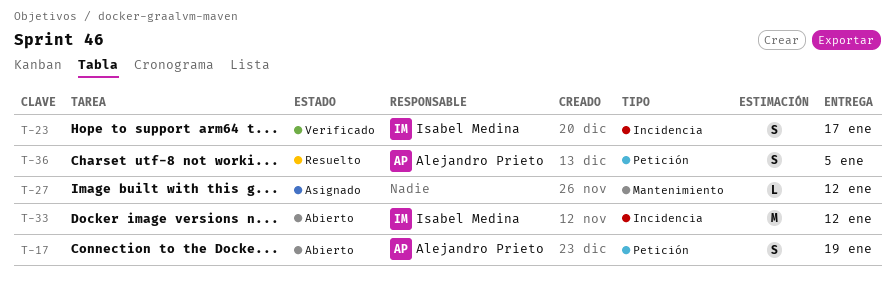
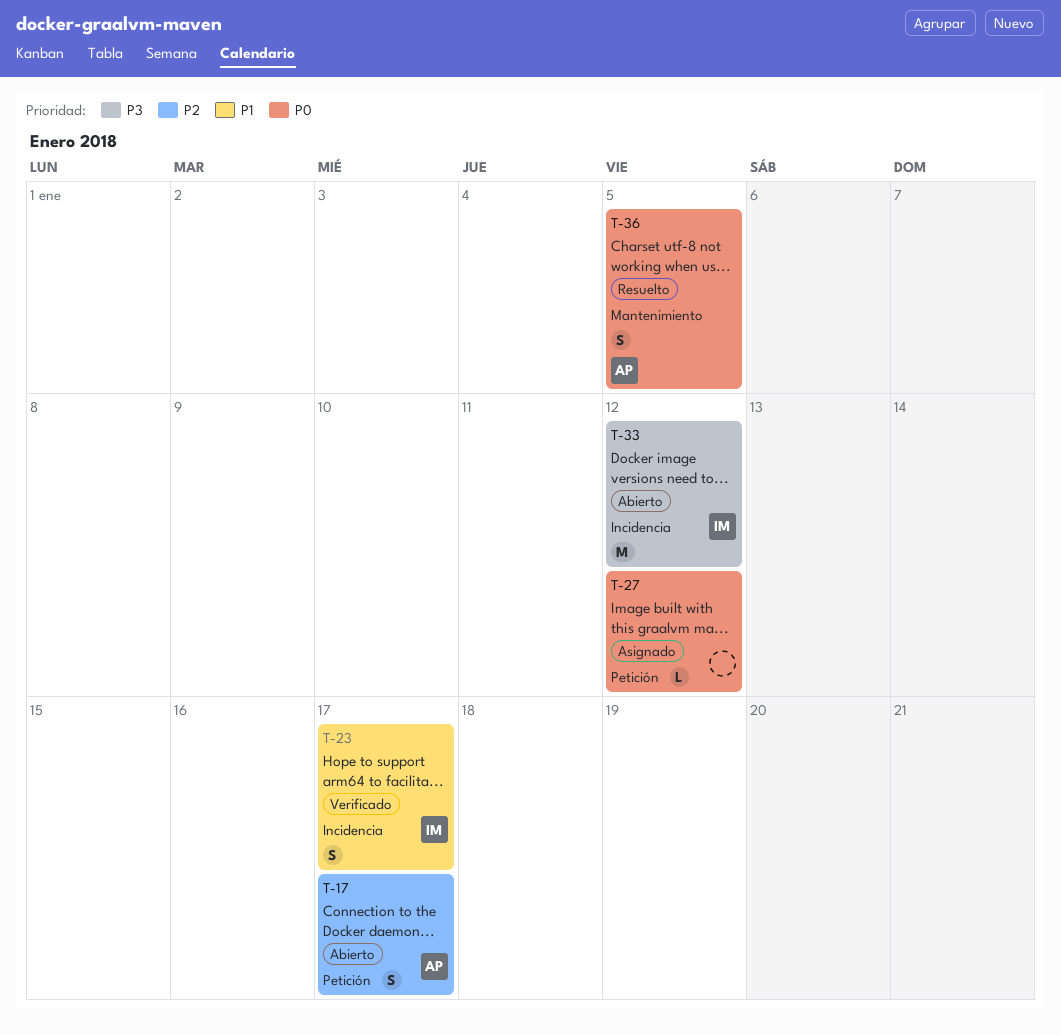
T-17, due: Jan 19 -> Jan 17
T-27, label: Mantenimiento -> Petición
T-36, label: Petición -> Mantenimiento

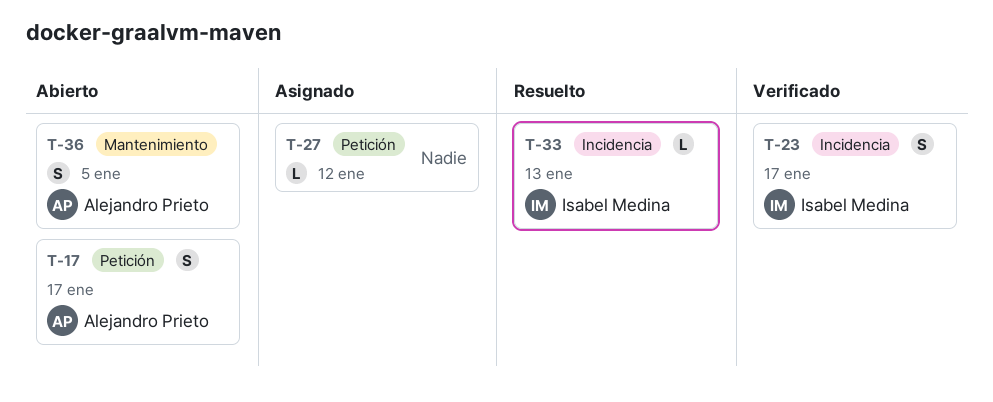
T-33, status: Abierto -> Resuelto
T-33, estimate: M -> L
T-33, due: Jan 12 -> Jan 13
T-36, status: Resuelto -> Abierto

